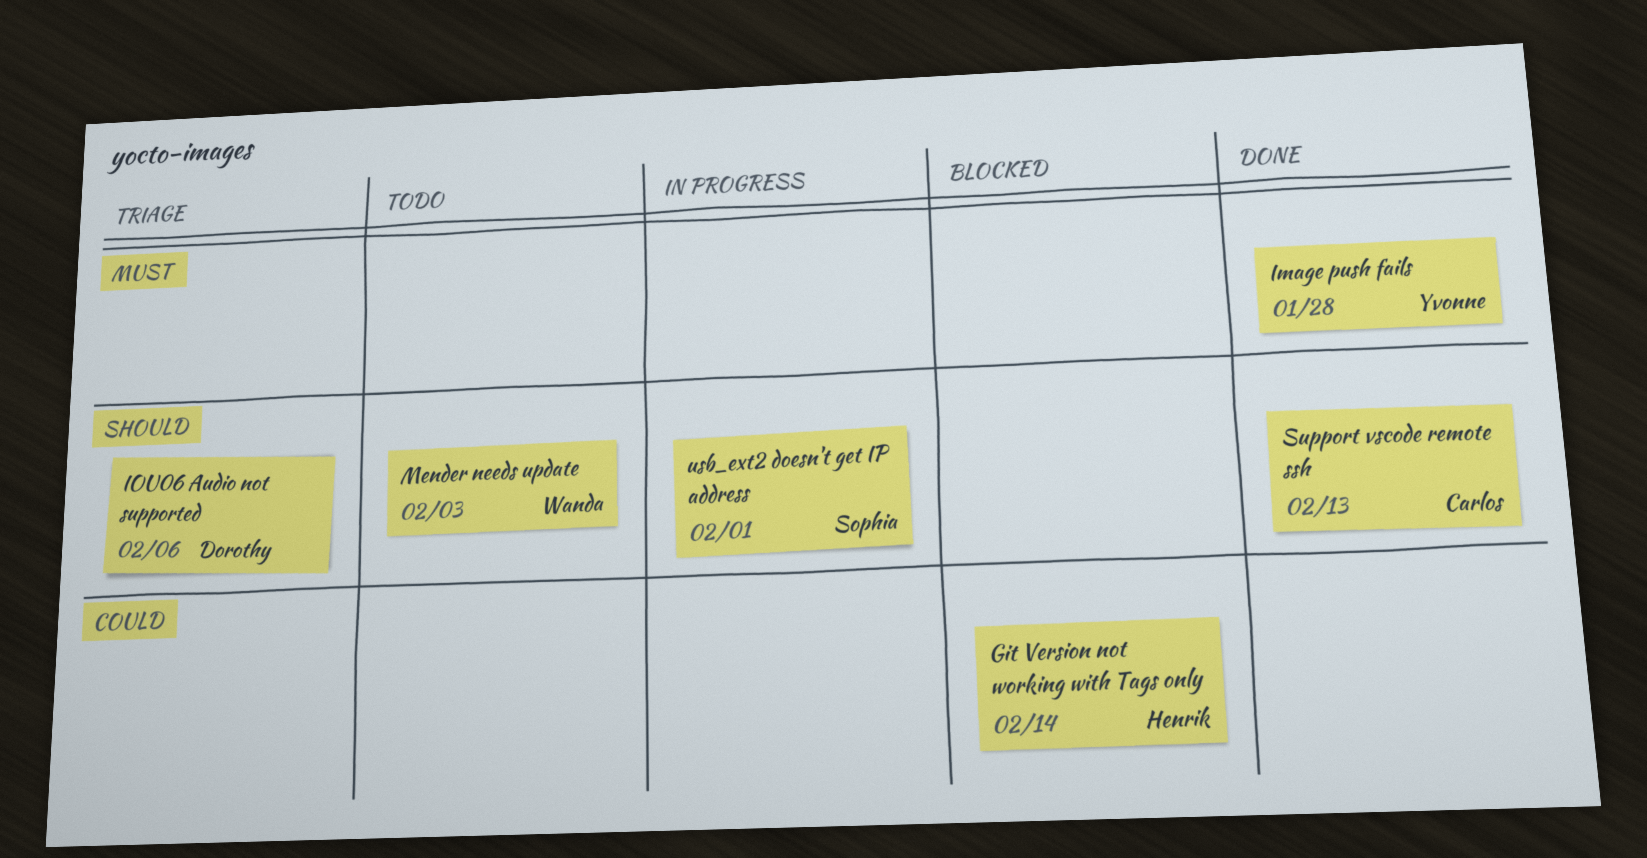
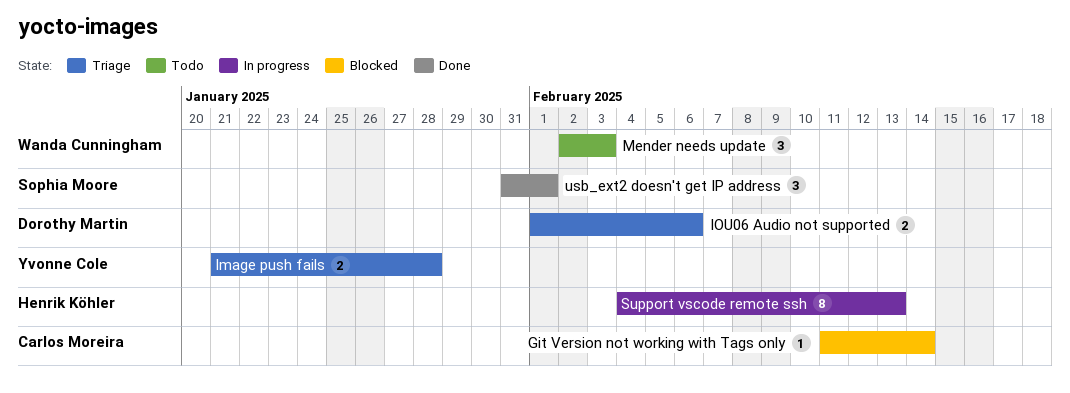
Git Version not working with Tags only, owner: Henrik Köhler -> Carlos Moreira
Image push fails, status: Done -> Triage
Support vscode remote ssh, status: Done -> In progress
Support vscode remote ssh, owner: Carlos Moreira -> Henrik Köhler
usb_ext2 doesn't get IP address, status: In progress -> Done

